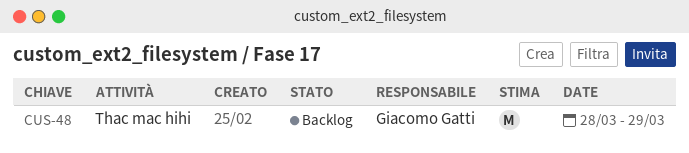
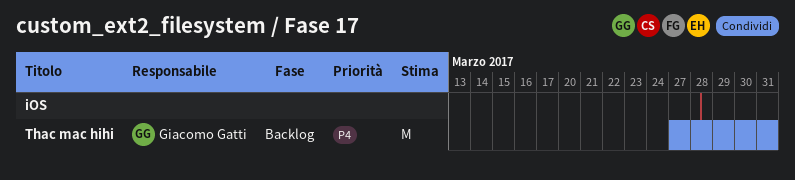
Thac mac hihi, start: Mar 28 -> Mar 27
Thac mac hihi, due: Mar 29 -> Mar 31

